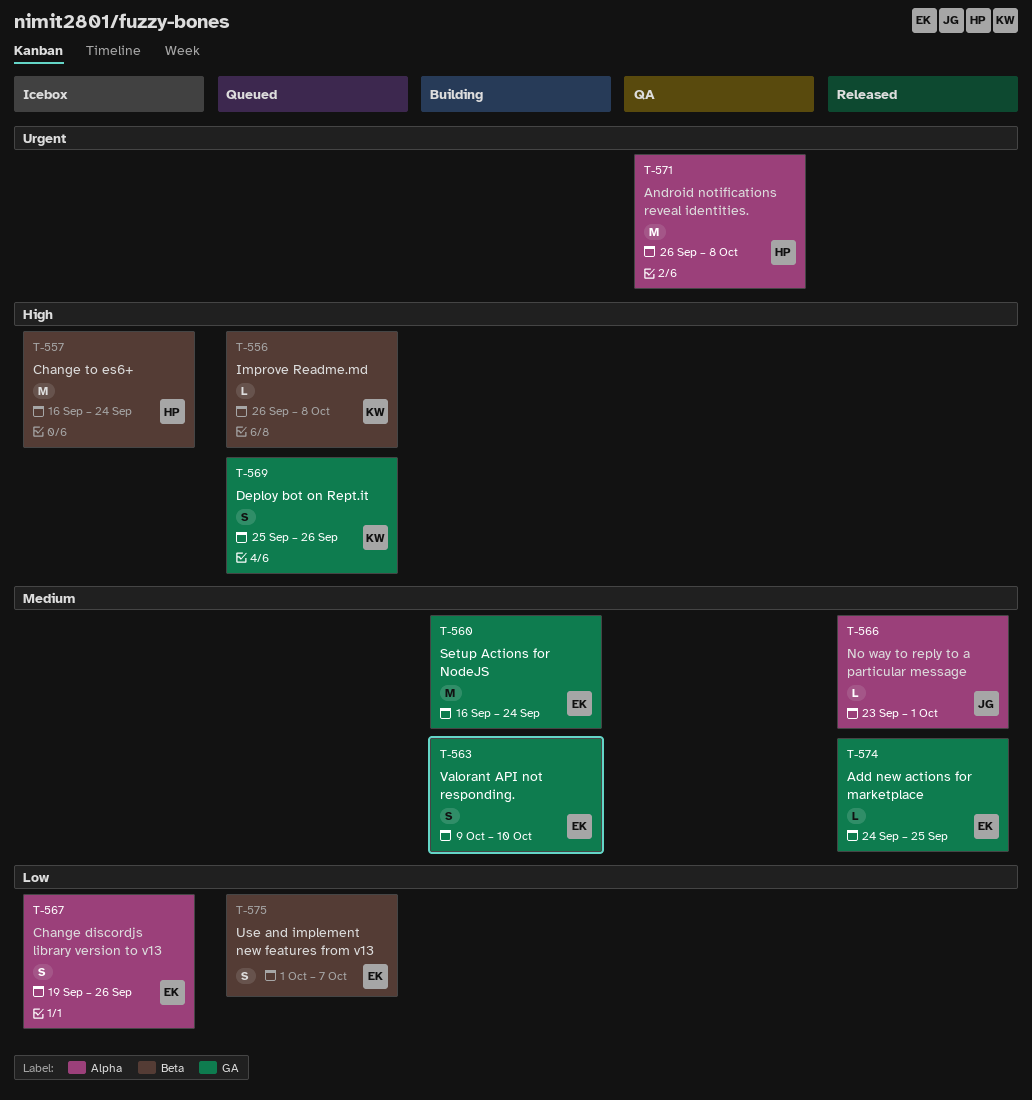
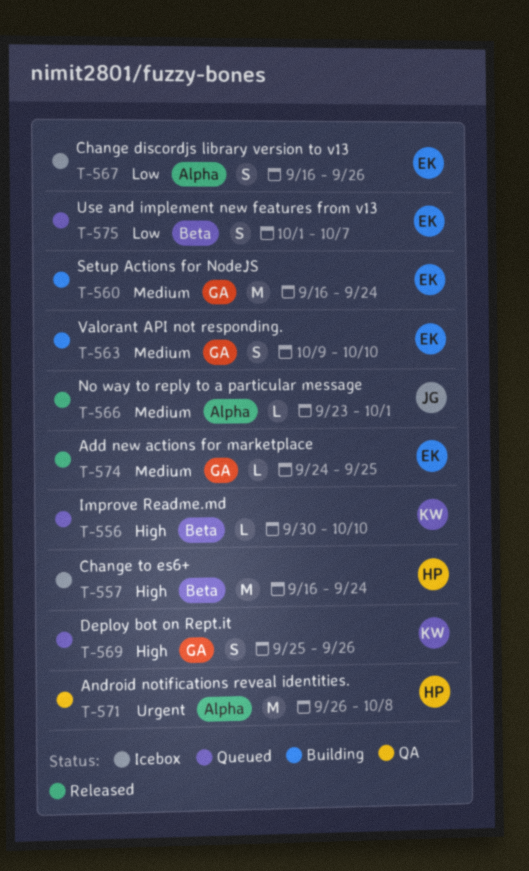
T-556, start: Sep 26 -> Sep 30
T-556, due: Oct 8 -> Oct 10
T-567, start: Sep 19 -> Sep 16

